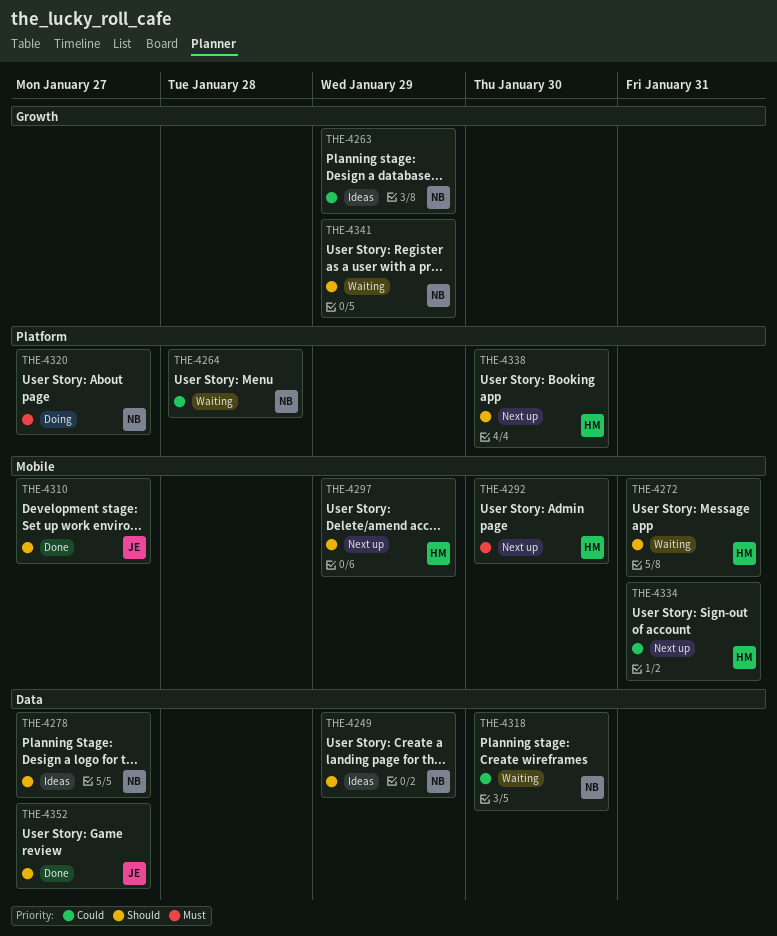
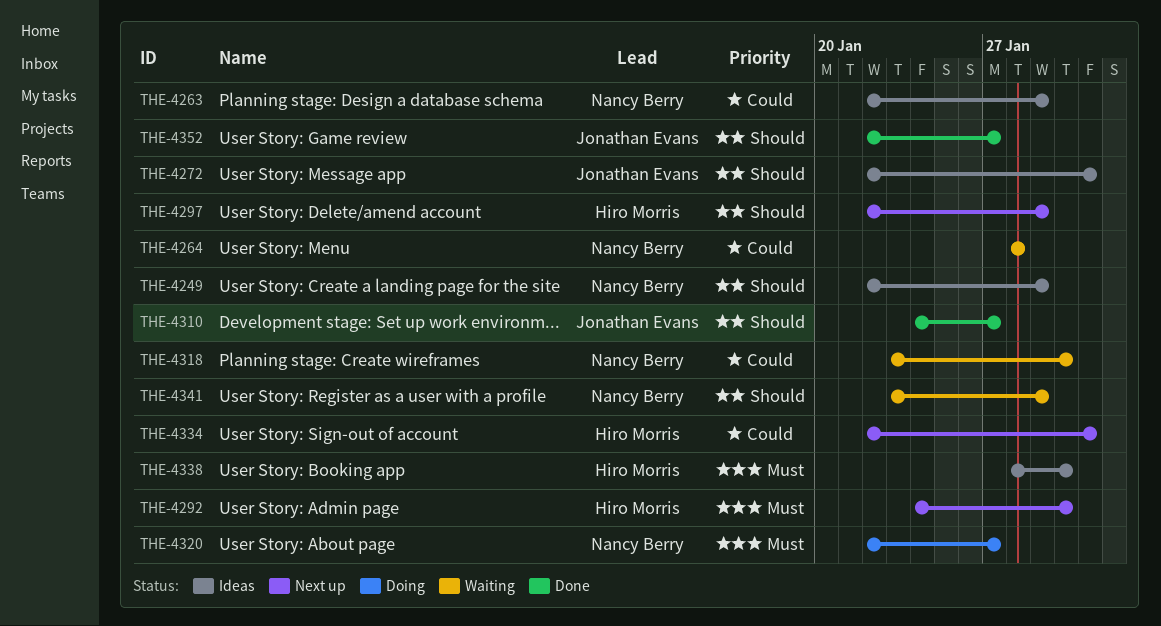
THE-4272, status: Waiting -> Ideas
THE-4272, owner: Hiro Morris -> Jonathan Evans
THE-4278: present -> none
THE-4338, status: Next up -> Ideas
THE-4338, priority: Should -> Must

